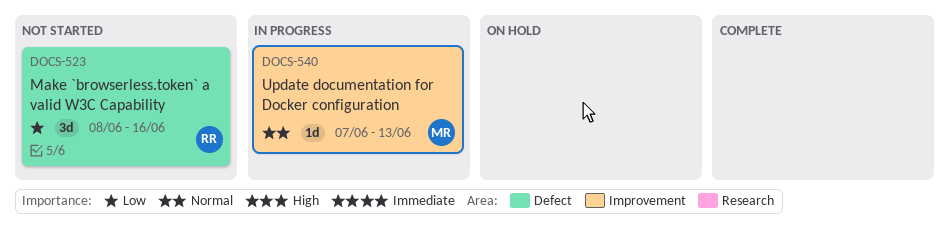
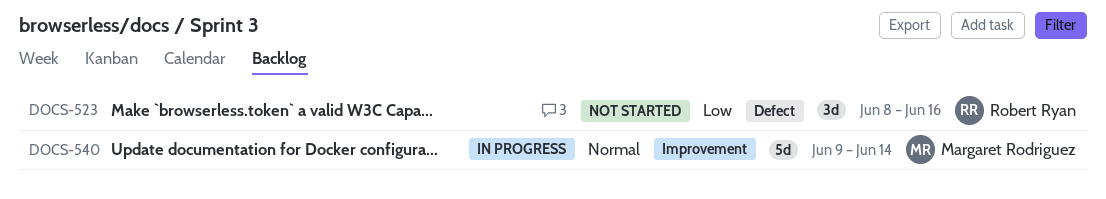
DOCS-540, estimate: 1d -> 5d
DOCS-540, start: Jun 7 -> Jun 9
DOCS-540, due: Jun 13 -> Jun 14

